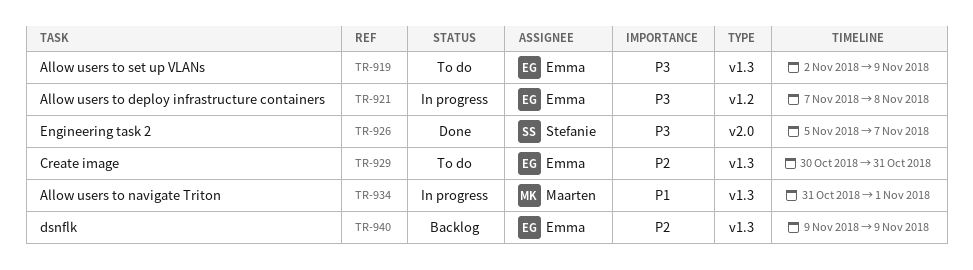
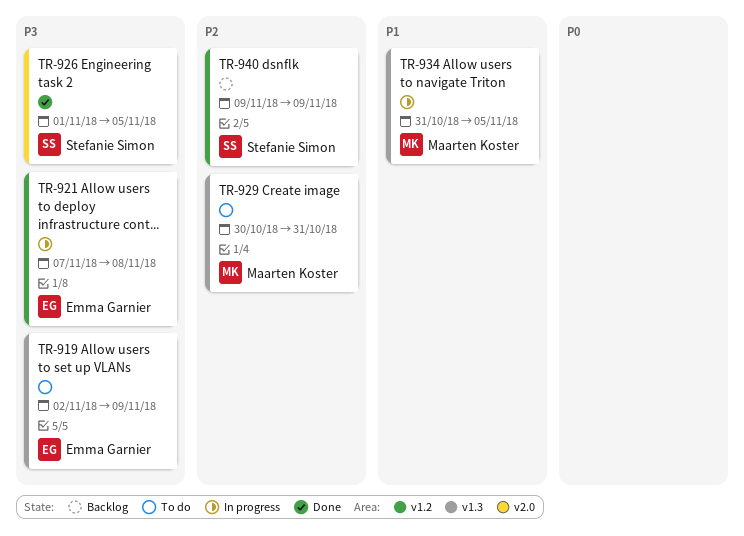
TR-926, start: Nov 5 -> Nov 1
TR-926, due: Nov 7 -> Nov 5
TR-929, owner: Emma Garnier -> Maarten Koster
TR-934, due: Nov 1 -> Nov 5
TR-940, owner: Emma Garnier -> Stefanie Simon
TR-940, label: v1.3 -> v1.2

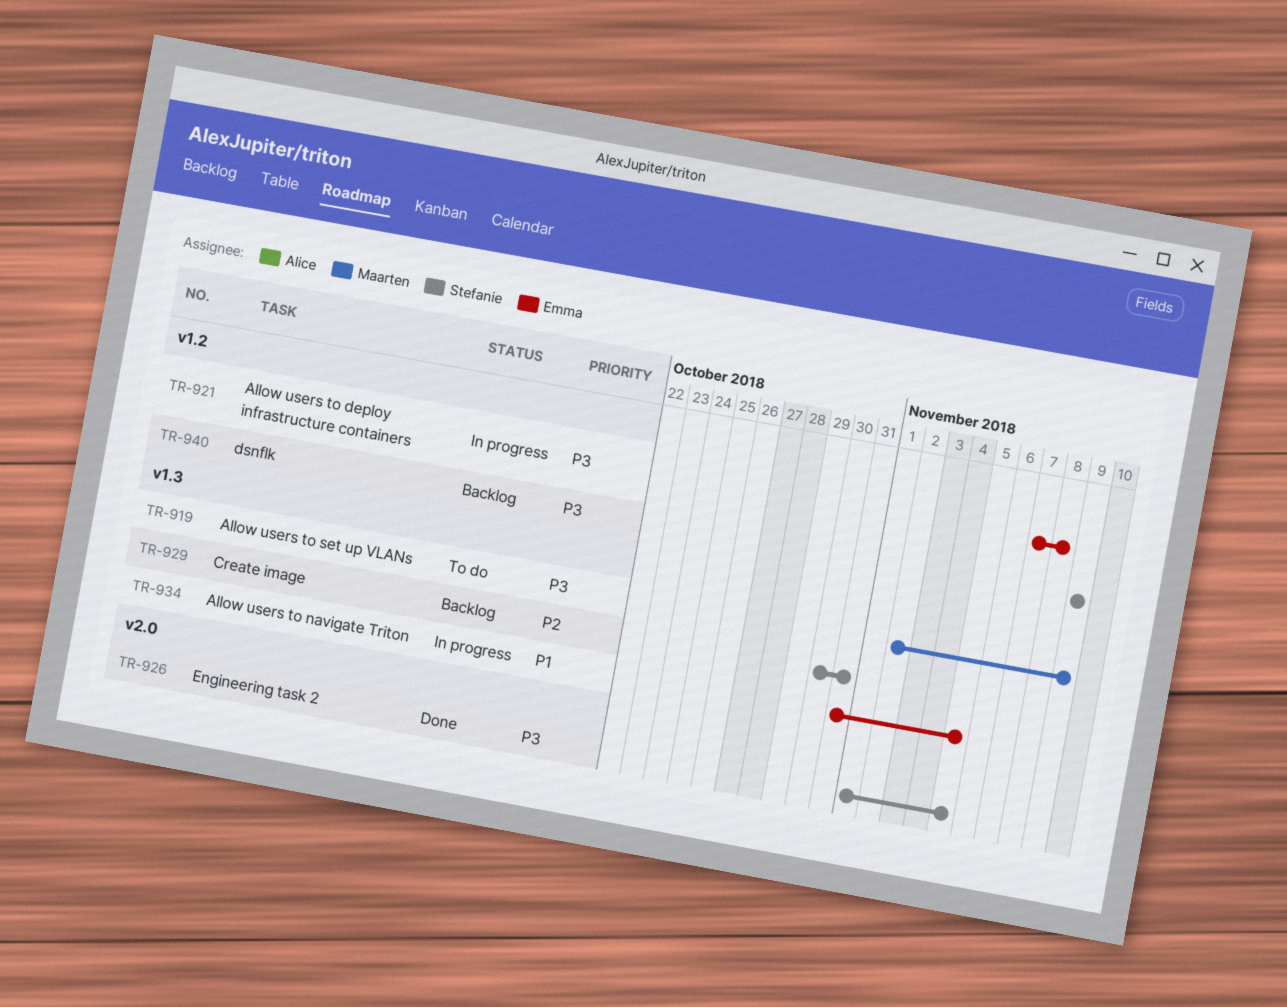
TR-919, owner: Emma Garnier -> Maarten Koster
TR-929, status: To do -> Backlog
TR-929, owner: Maarten Koster -> Stefanie Simon
TR-934, owner: Maarten Koster -> Emma Garnier
TR-940, priority: P2 -> P3

